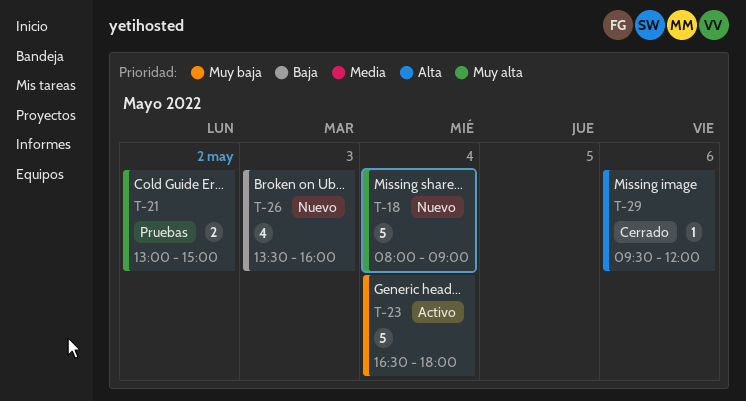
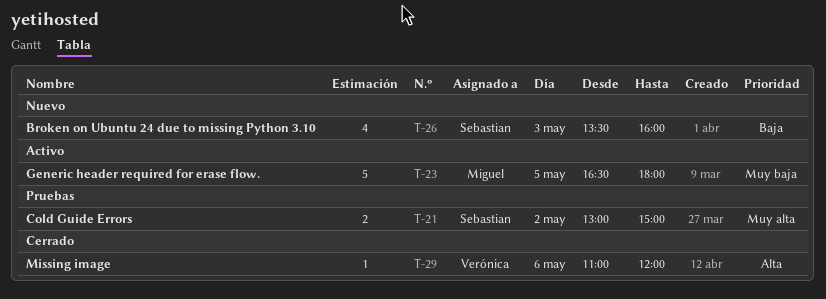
T-18: present -> none
T-23, day: May 4 -> May 5
T-29, begins: 09:30 -> 11:00

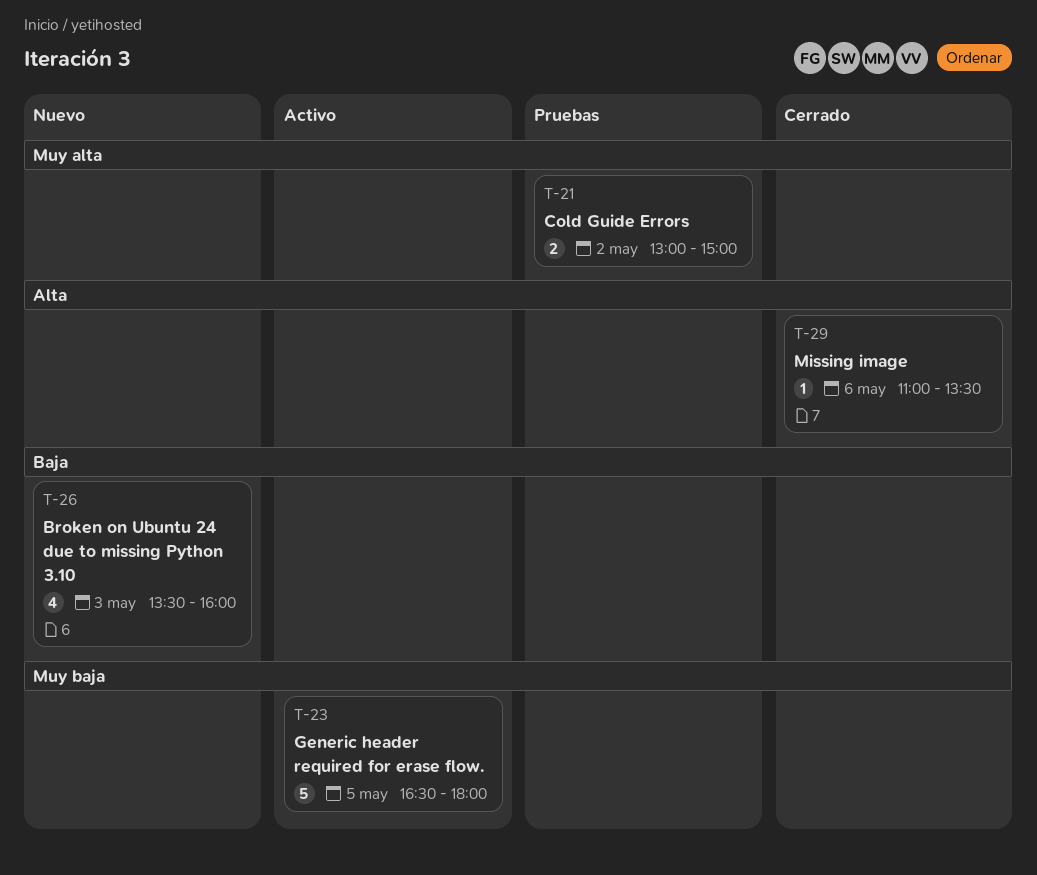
T-29, ends: 12:00 -> 13:30

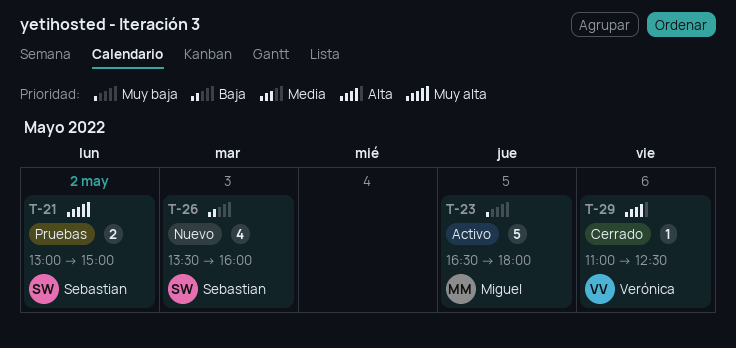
T-29, ends: 13:30 -> 12:30

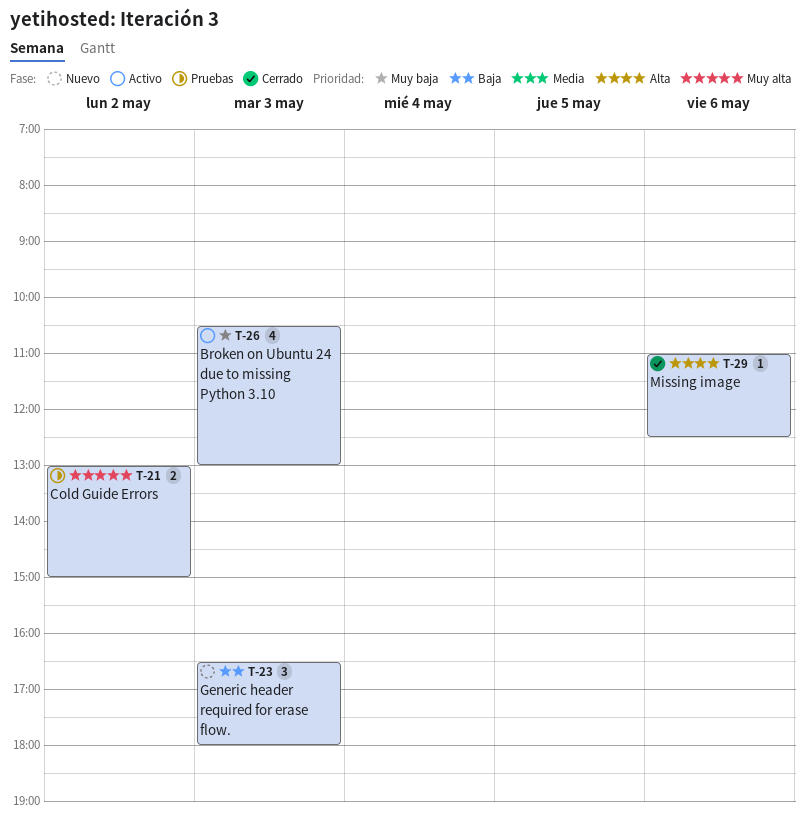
T-23, status: Activo -> Nuevo
T-23, priority: Muy baja -> Baja
T-23, estimate: 5 -> 3
T-23, day: May 5 -> May 3
T-26, status: Nuevo -> Activo
T-26, priority: Baja -> Muy baja
T-26, begins: 13:30 -> 10:30
T-26, ends: 16:00 -> 13:00

